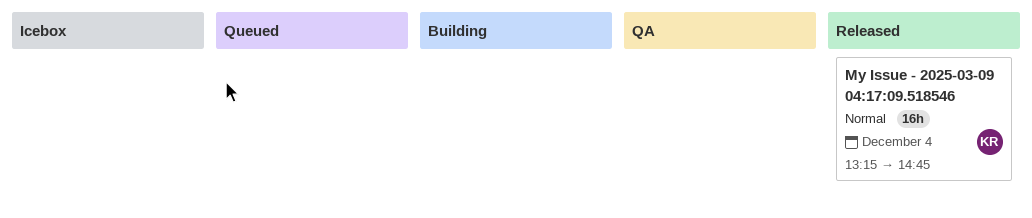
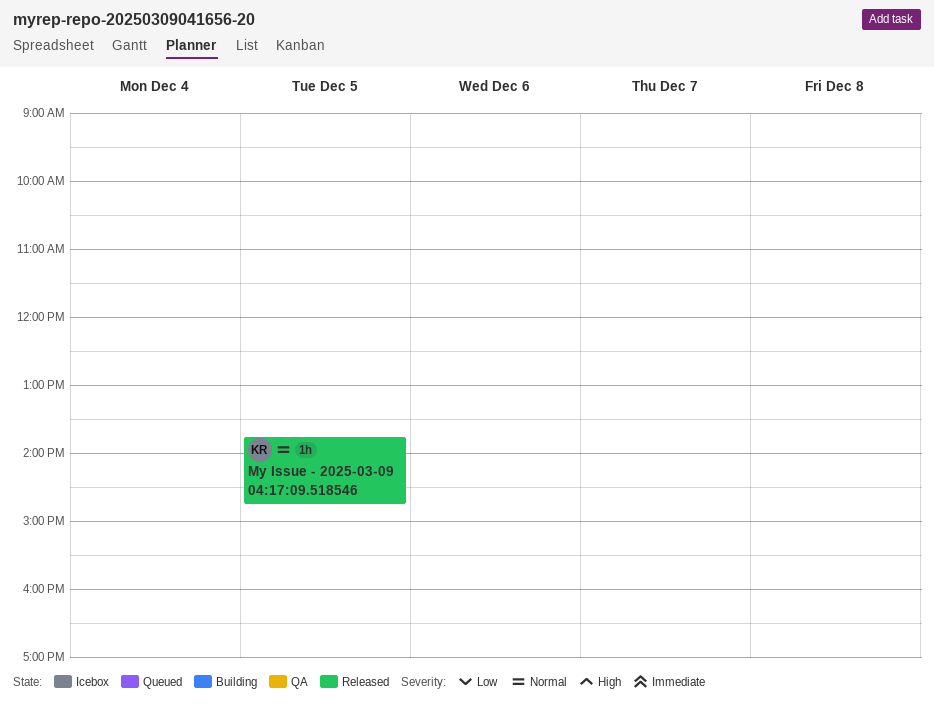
My Issue - 2025-03-09 04:17:09.518546, estimate: 16h -> 1h
My Issue - 2025-03-09 04:17:09.518546, day: Dec 4 -> Dec 5
My Issue - 2025-03-09 04:17:09.518546, begins: 13:15 -> 13:45

